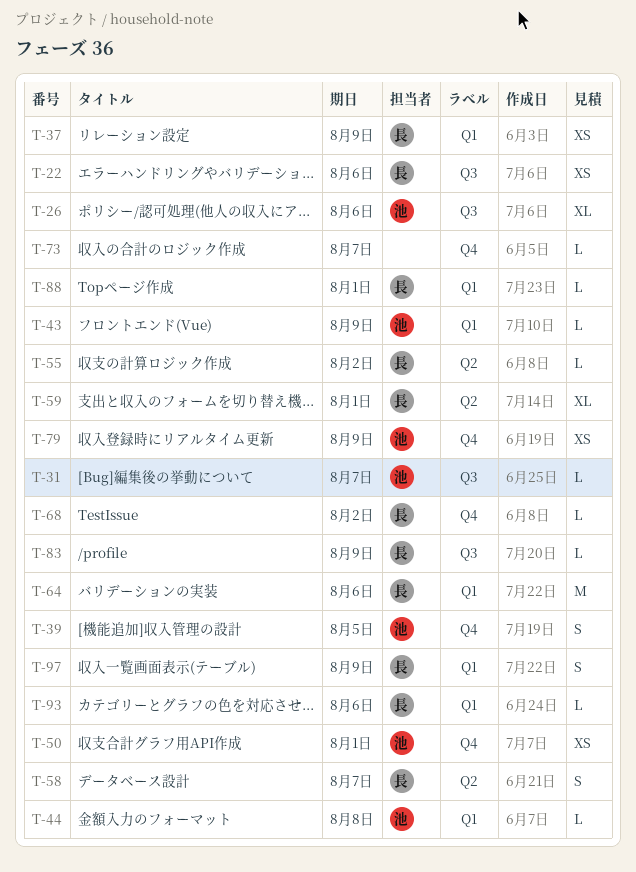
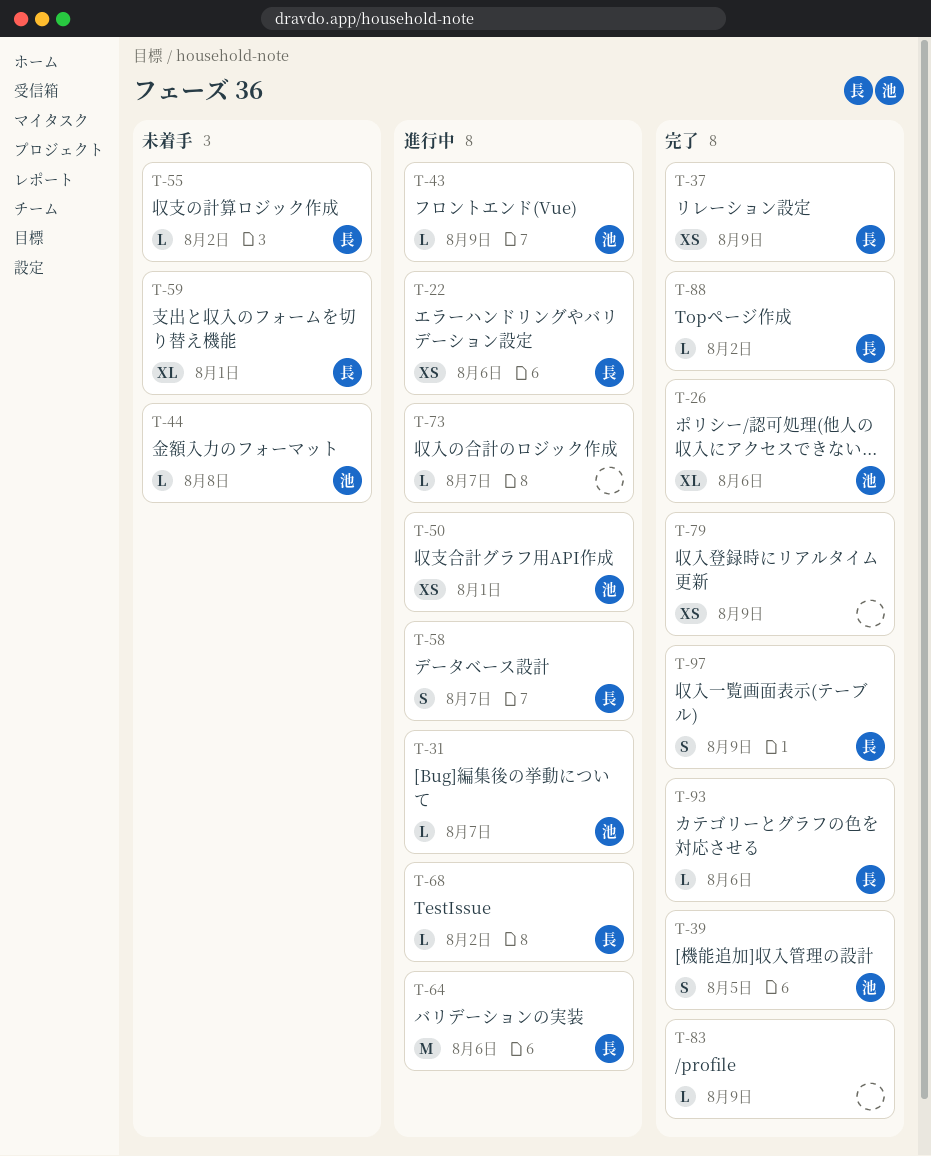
T-79, owner: 池 -> none
T-83, owner: 長 -> none
T-88, due: Aug 1 -> Aug 2

